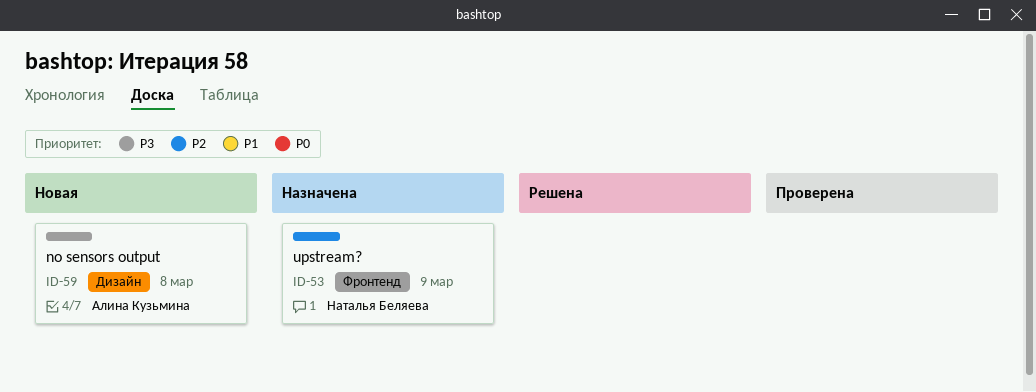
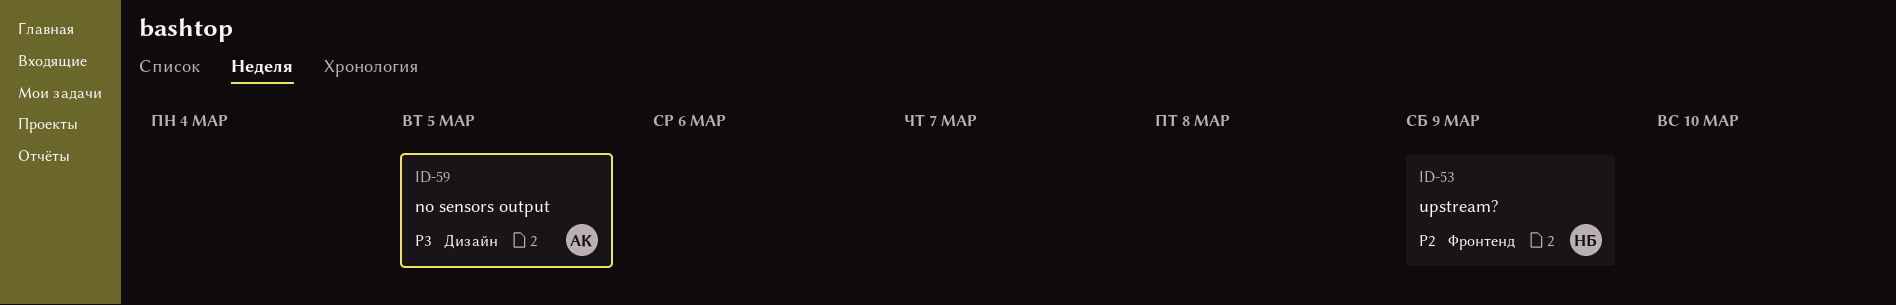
ID-59, due: Mar 8 -> Mar 5

